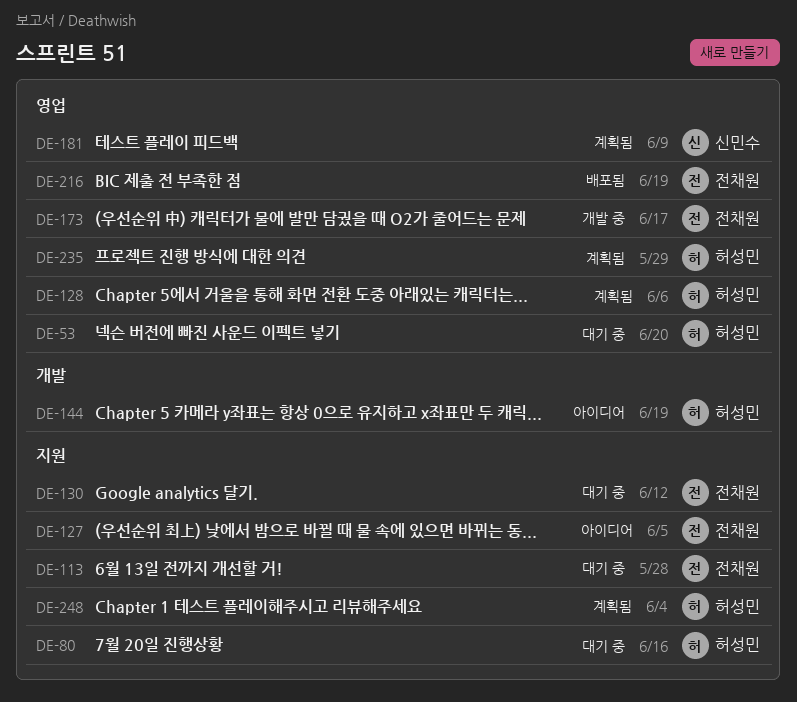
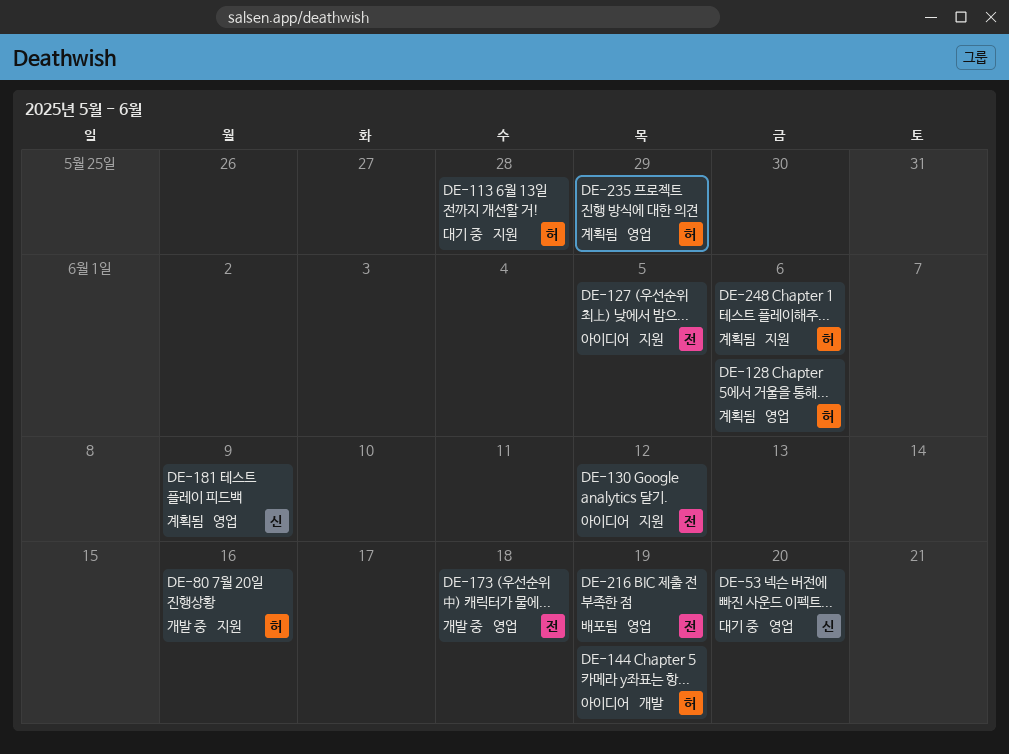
DE-53, owner: 허성민 -> 신민수
DE-80, status: 대기 중 -> 개발 중
DE-113, owner: 전채원 -> 허성민
DE-130, status: 대기 중 -> 아이디어
DE-173, due: Jun 17 -> Jun 18
DE-248, due: Jun 4 -> Jun 6

